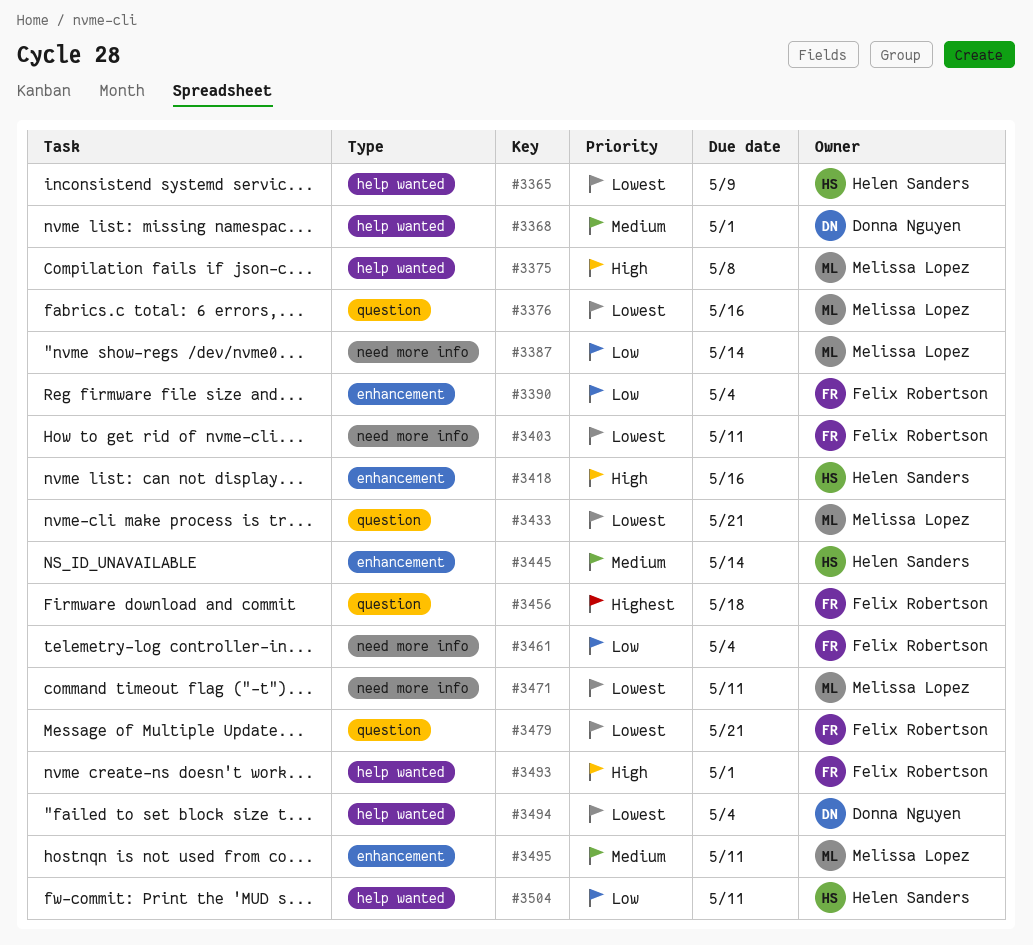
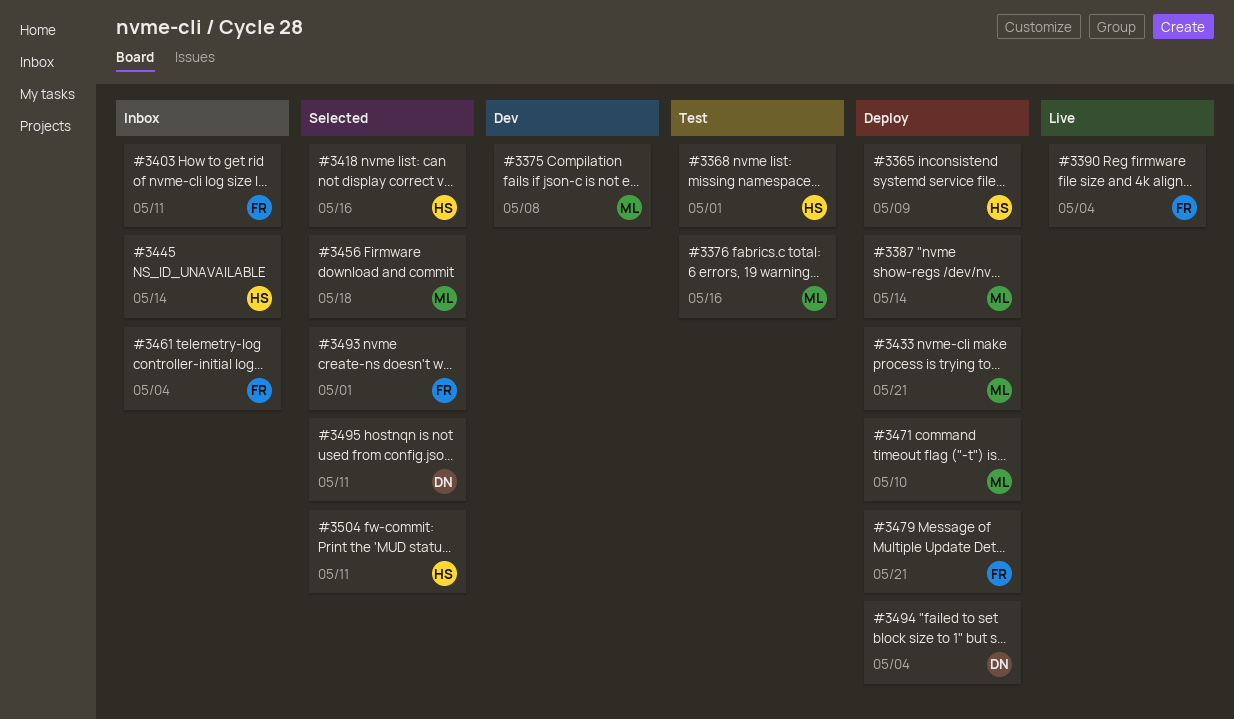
#3368, owner: Donna Nguyen -> Helen Sanders
#3456, owner: Felix Robertson -> Melissa Lopez
#3471, due: May 11 -> May 10
#3495, owner: Melissa Lopez -> Donna Nguyen

